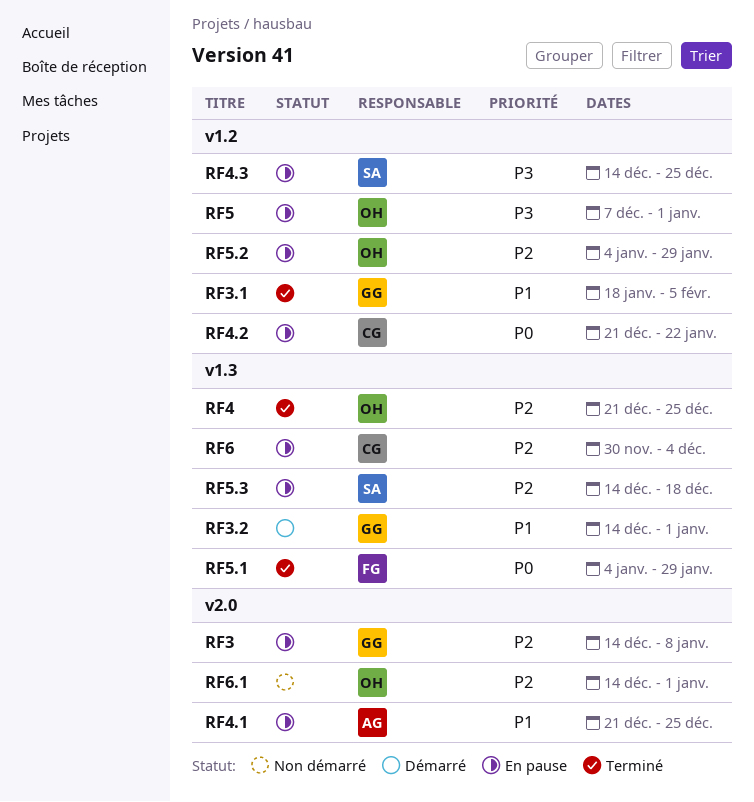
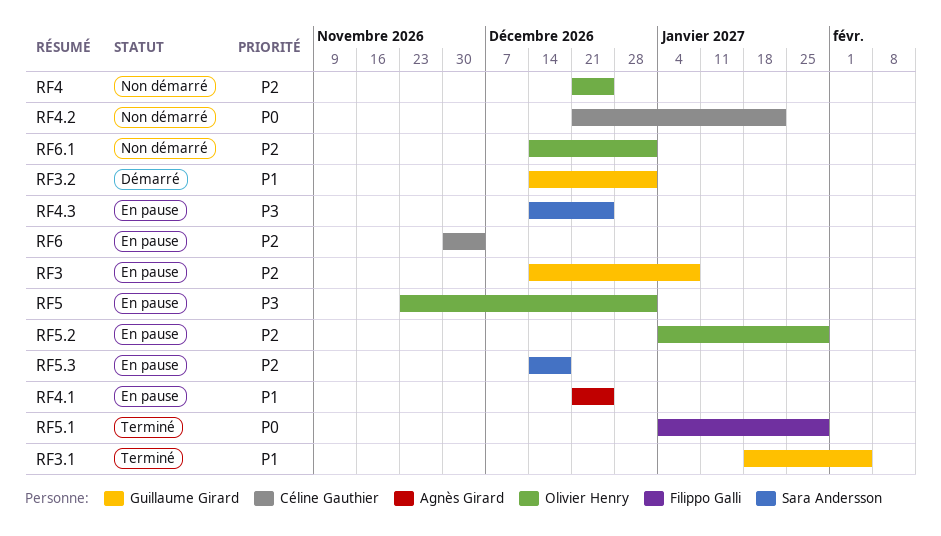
RF4, status: Terminé -> Non démarré
RF4.2, status: En pause -> Non démarré
RF5, start: Dec 7 -> Nov 23

